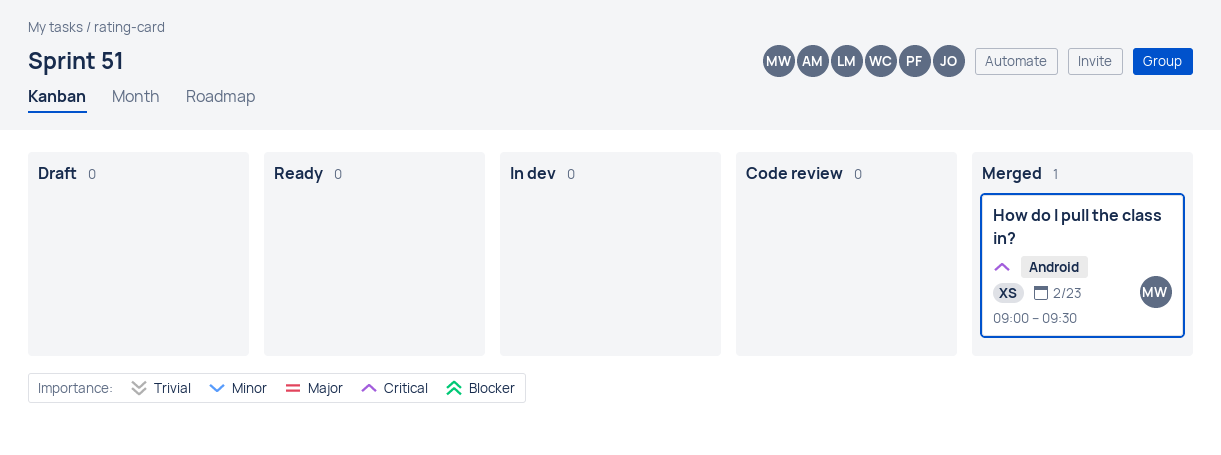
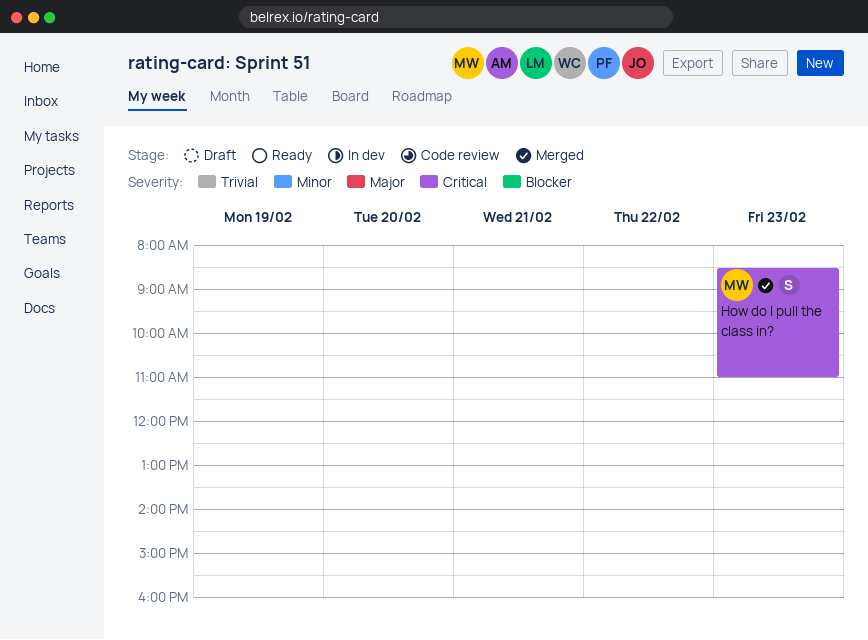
How do I pull the class in?, estimate: XS -> S
How do I pull the class in?, begins: 09:00 -> 08:30
How do I pull the class in?, ends: 09:30 -> 11:00

